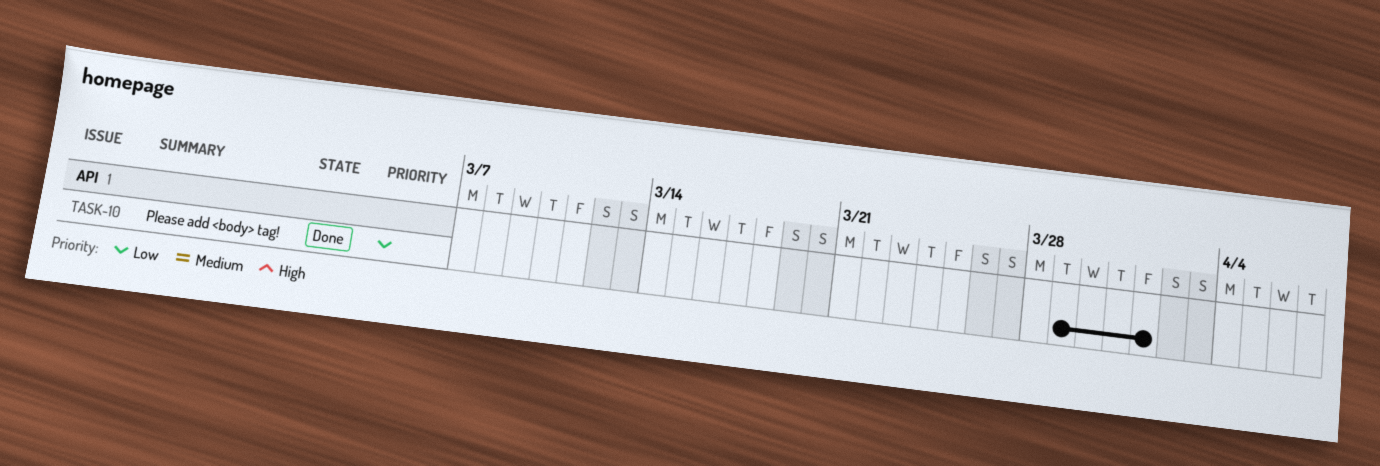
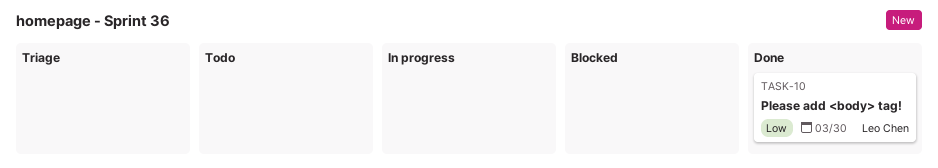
TASK-10, due: Apr 1 -> Mar 30

